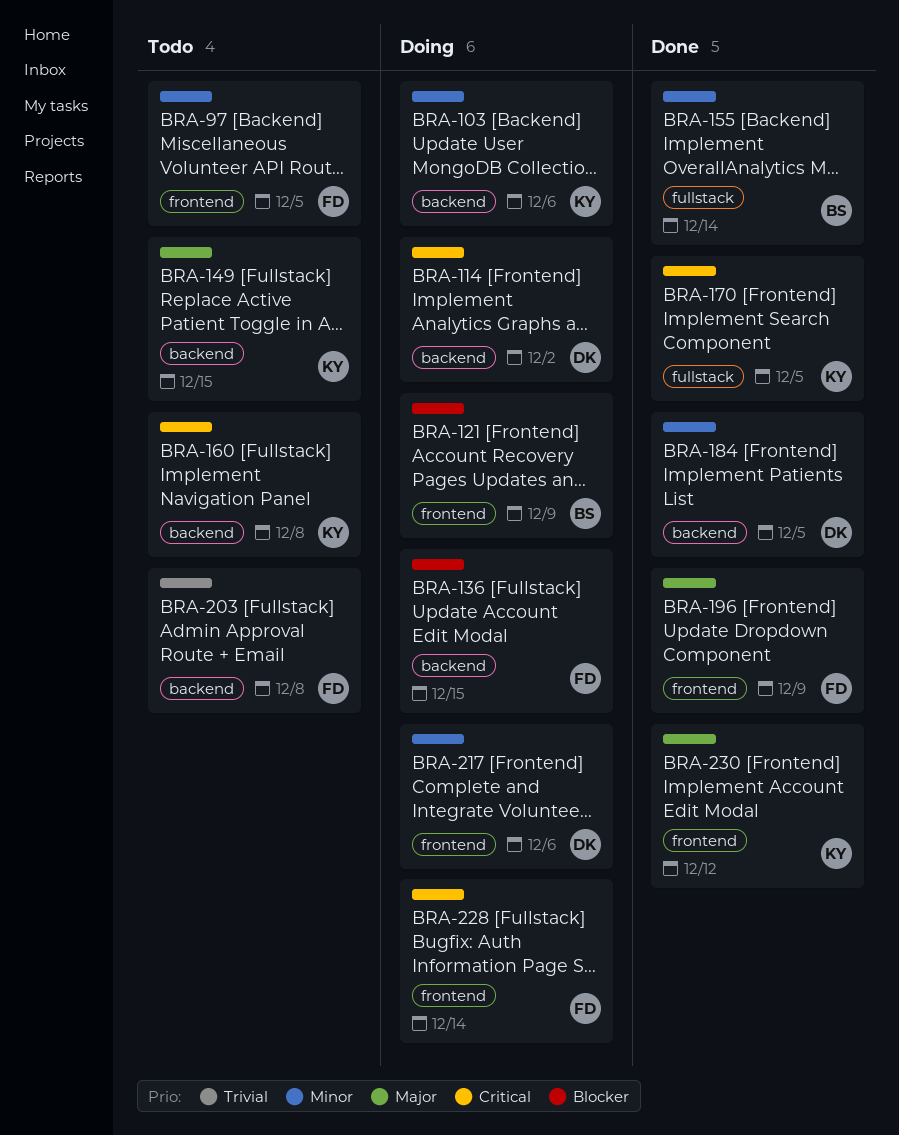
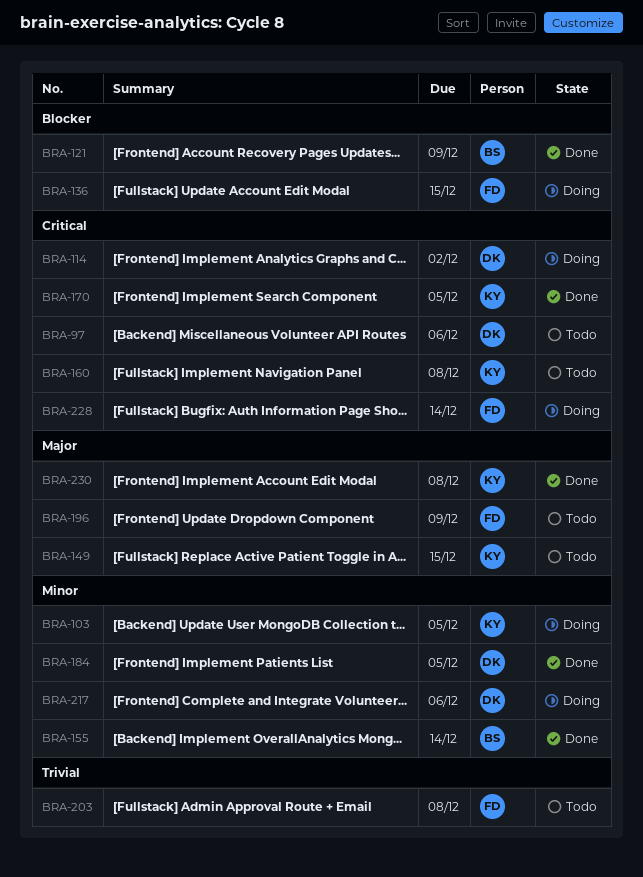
BRA-97, owner: FD -> DK
BRA-97, priority: Minor -> Critical
BRA-97, due: Dec 5 -> Dec 6
BRA-103, due: Dec 6 -> Dec 5
BRA-121, status: Doing -> Done
BRA-196, status: Done -> Todo
BRA-230, due: Dec 12 -> Dec 8

